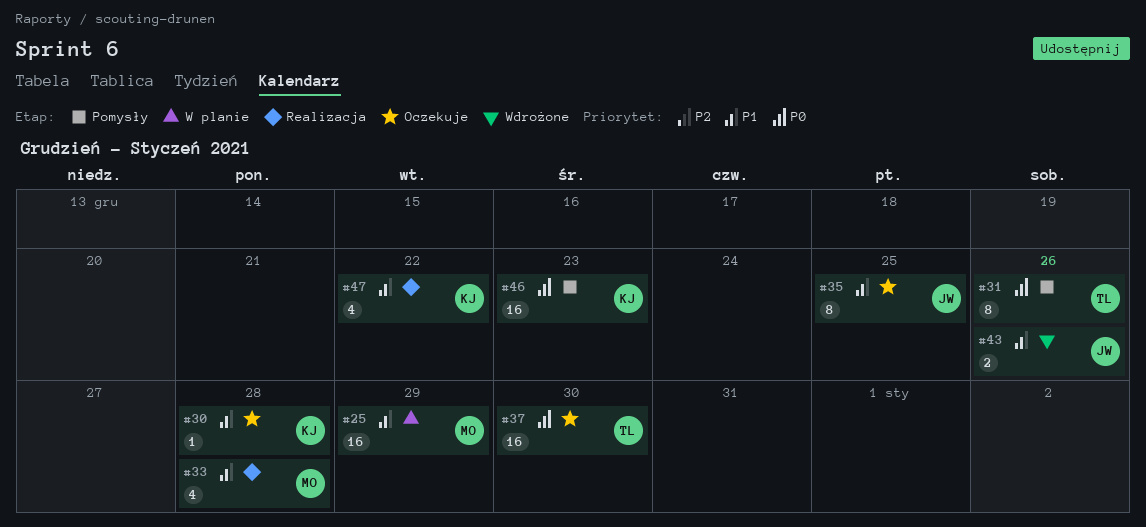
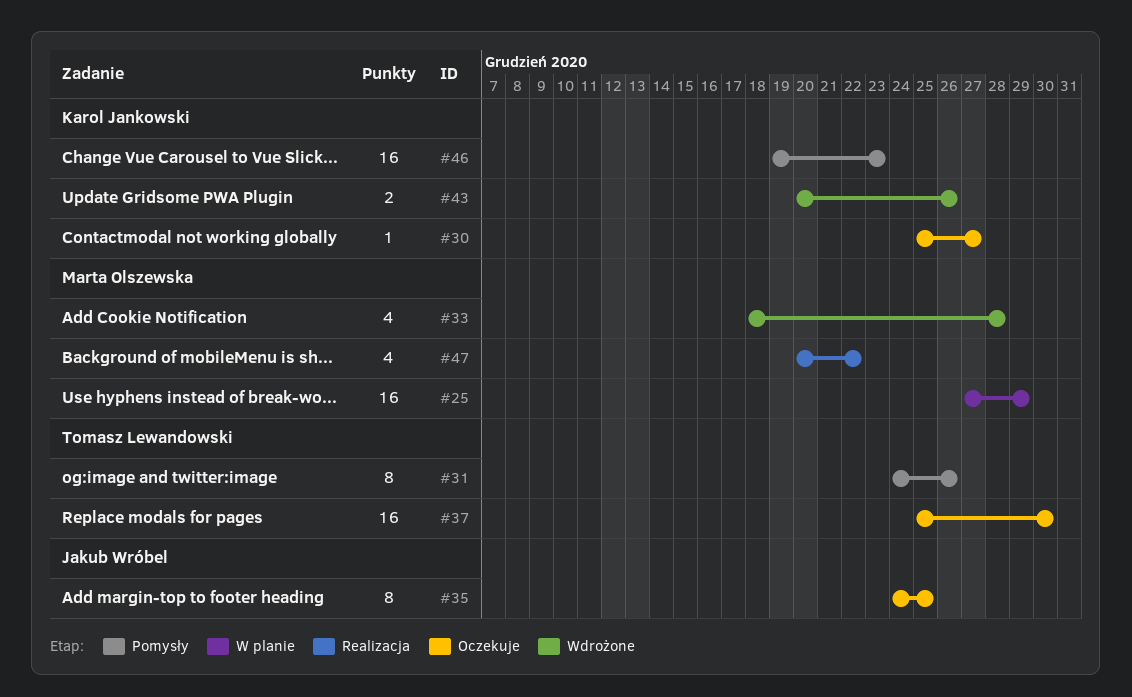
#30, due: Dec 28 -> Dec 27
#33, status: Realizacja -> Wdrożone
#43, owner: Jakub Wróbel -> Karol Jankowski
#47, owner: Karol Jankowski -> Marta Olszewska

